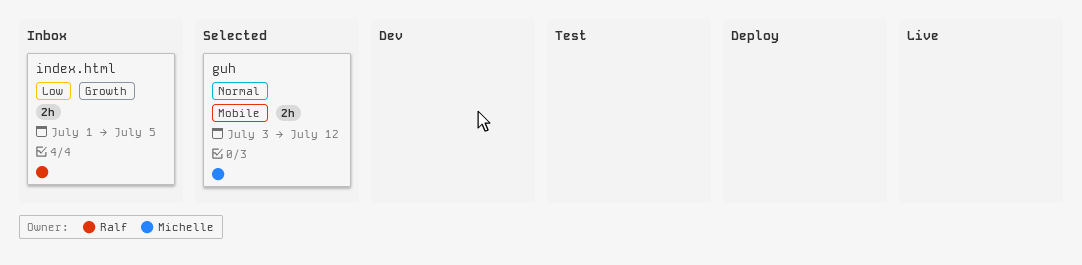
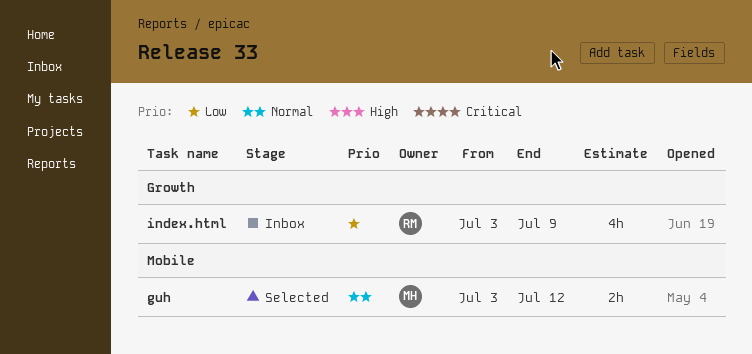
index.html, estimate: 2h -> 4h
index.html, start: Jul 1 -> Jul 3
index.html, due: Jul 5 -> Jul 9

